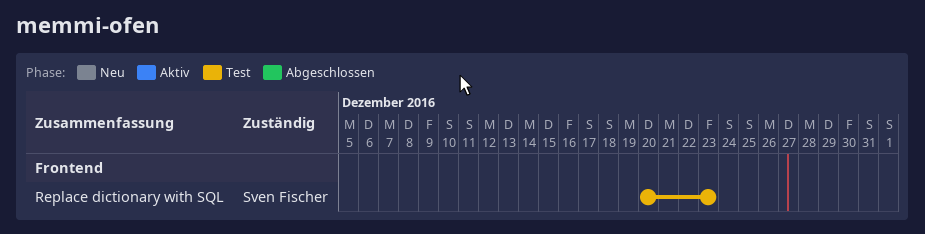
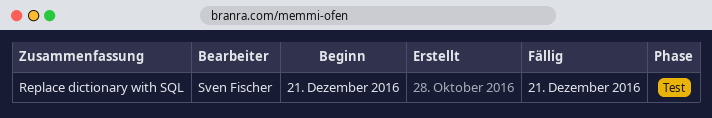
Replace dictionary with SQL, start: Dec 20 -> Dec 21
Replace dictionary with SQL, due: Dec 23 -> Dec 21

